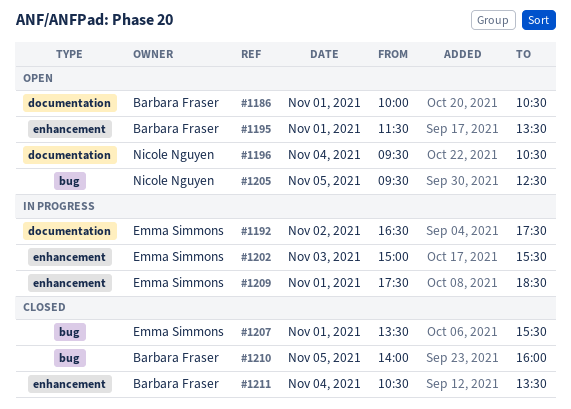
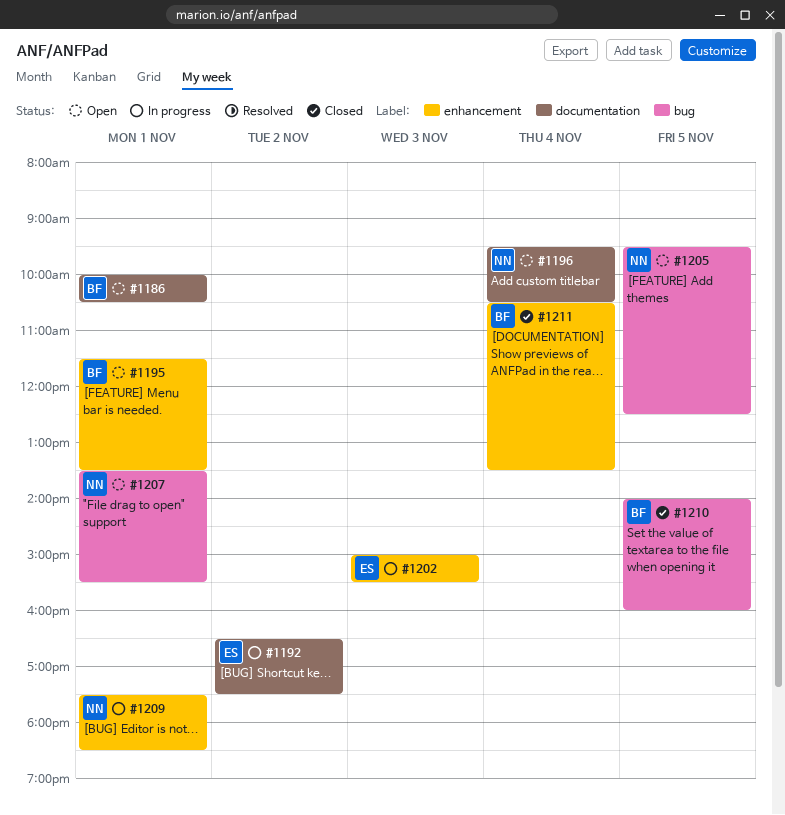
#1207, status: Closed -> Open
#1207, owner: Emma Simmons -> Nicole Nguyen
#1209, owner: Emma Simmons -> Nicole Nguyen

